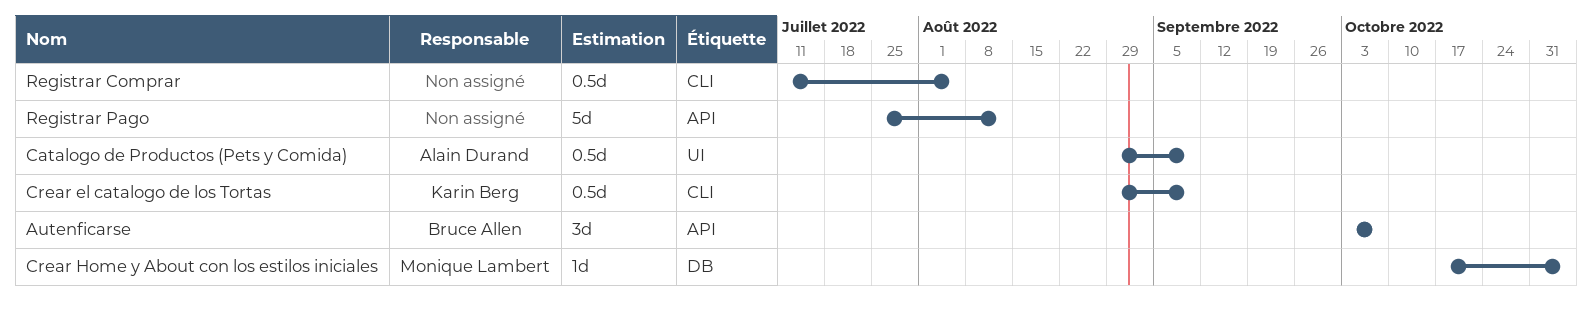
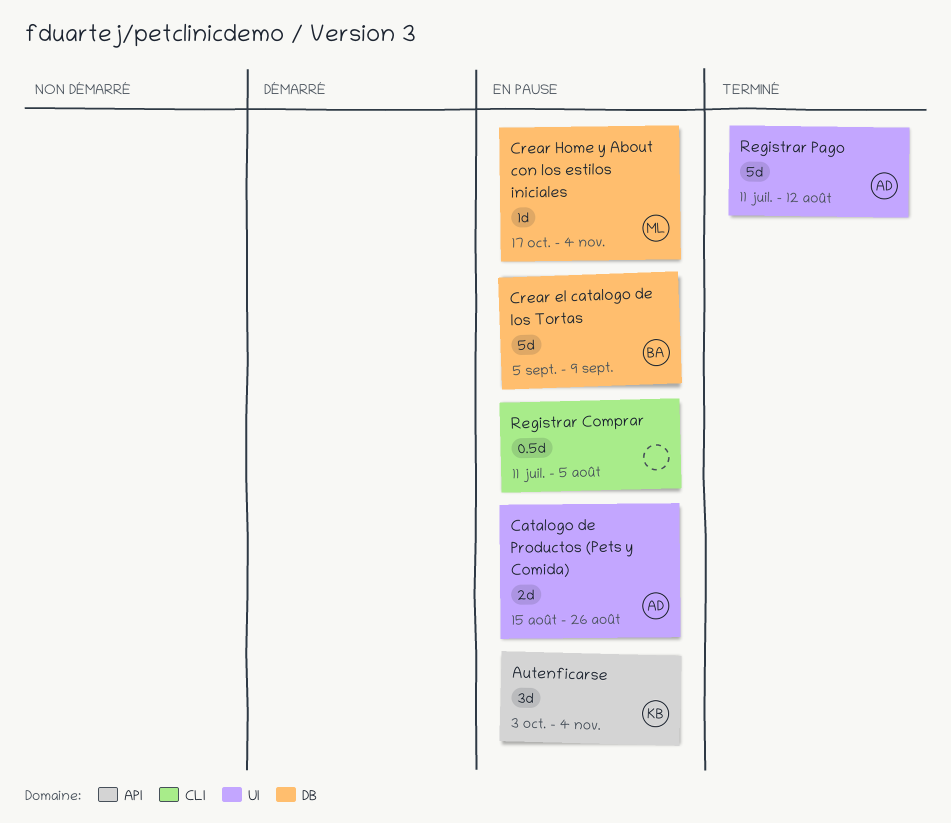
Autenficarse, owner: Bruce Allen -> Karin Berg
Autenficarse, due: Oct 7 -> Nov 4
Catalogo de Productos (Pets y Comida), estimate: 0.5d -> 2d
Catalogo de Productos (Pets y Comida), start: Aug 29 -> Aug 15
Catalogo de Productos (Pets y Comida), due: Sep 9 -> Aug 26
Crear el catalogo de los Tortas, owner: Karin Berg -> Bruce Allen
Crear el catalogo de los Tortas, label: CLI -> DB
Crear el catalogo de los Tortas, estimate: 0.5d -> 5d
Crear el catalogo de los Tortas, start: Aug 29 -> Sep 5
Registrar Pago, owner: none -> Alain Durand
Registrar Pago, label: API -> UI
Registrar Pago, start: Jul 25 -> Jul 11

